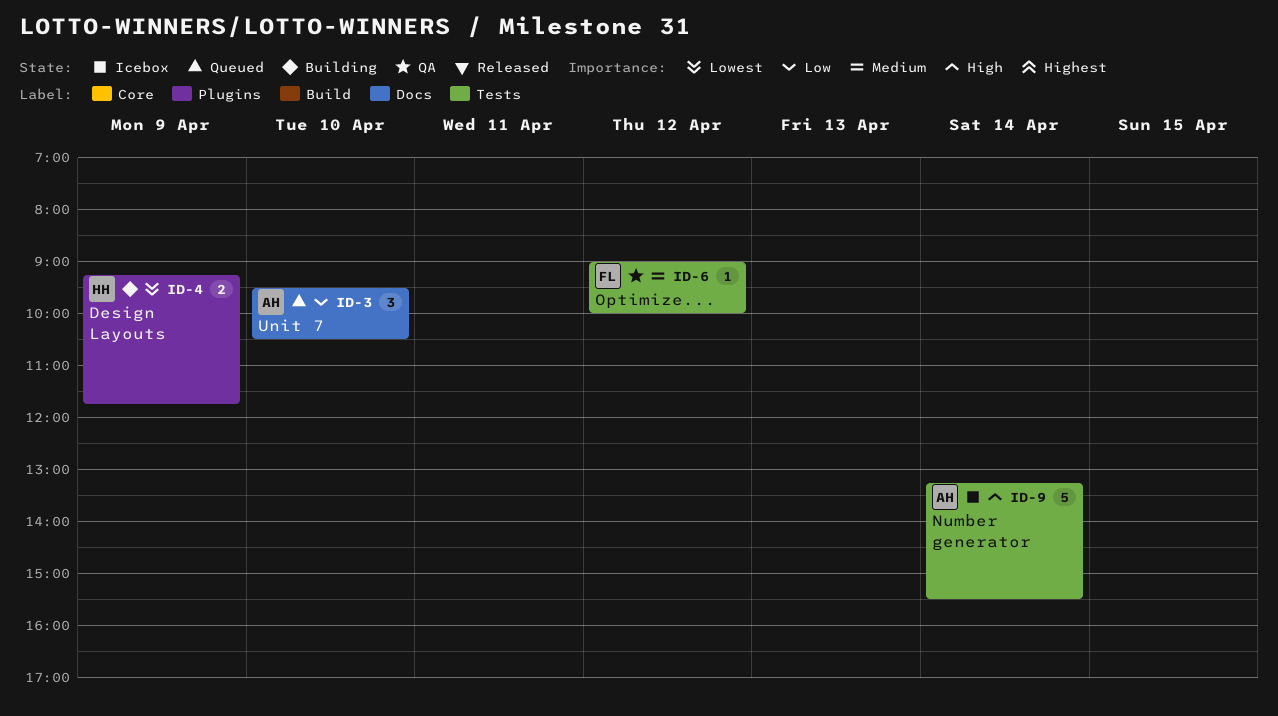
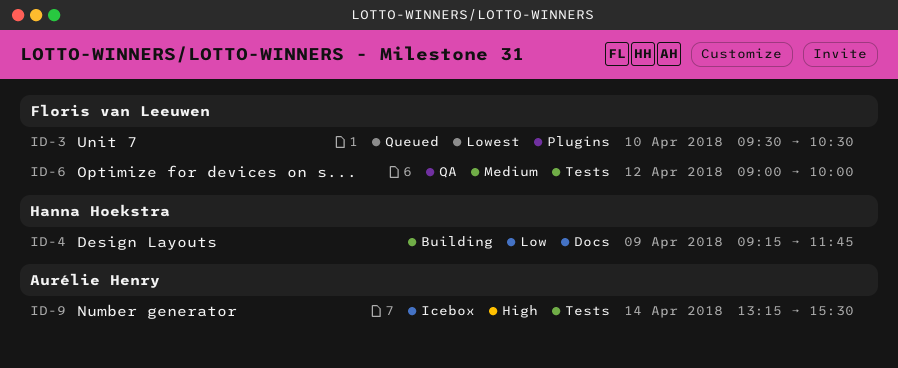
ID-3, owner: Aurélie Henry -> Floris van Leeuwen
ID-3, priority: Low -> Lowest
ID-3, label: Docs -> Plugins
ID-4, priority: Lowest -> Low
ID-4, label: Plugins -> Docs

